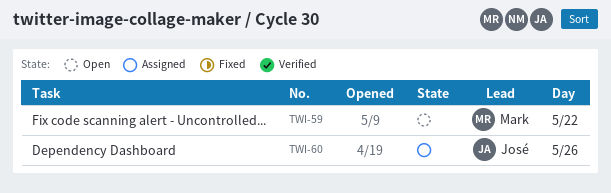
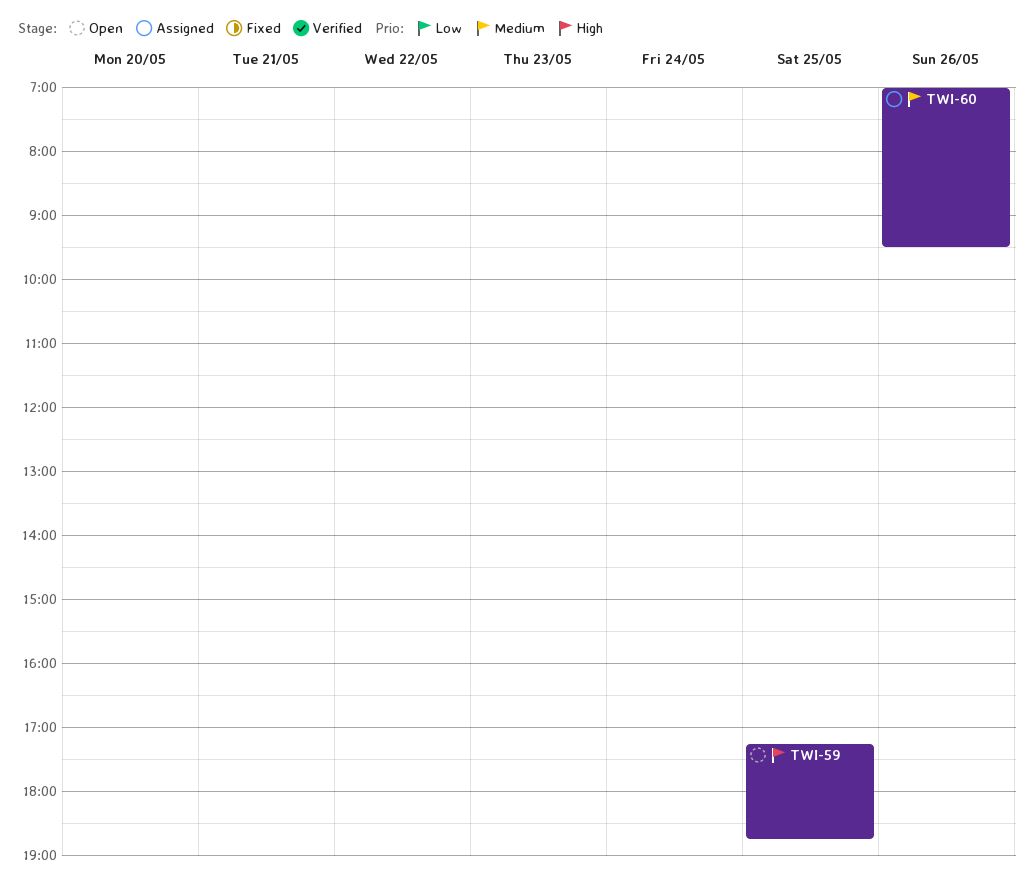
TWI-59, day: May 22 -> May 25

